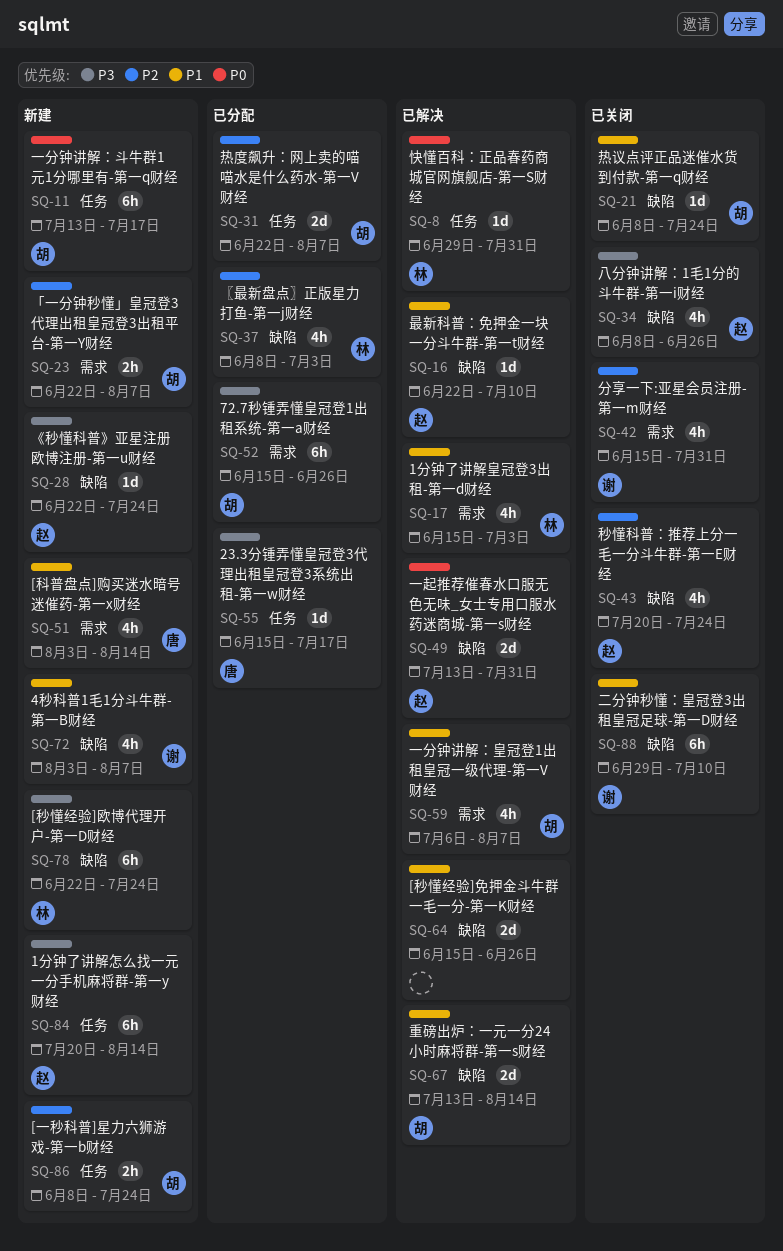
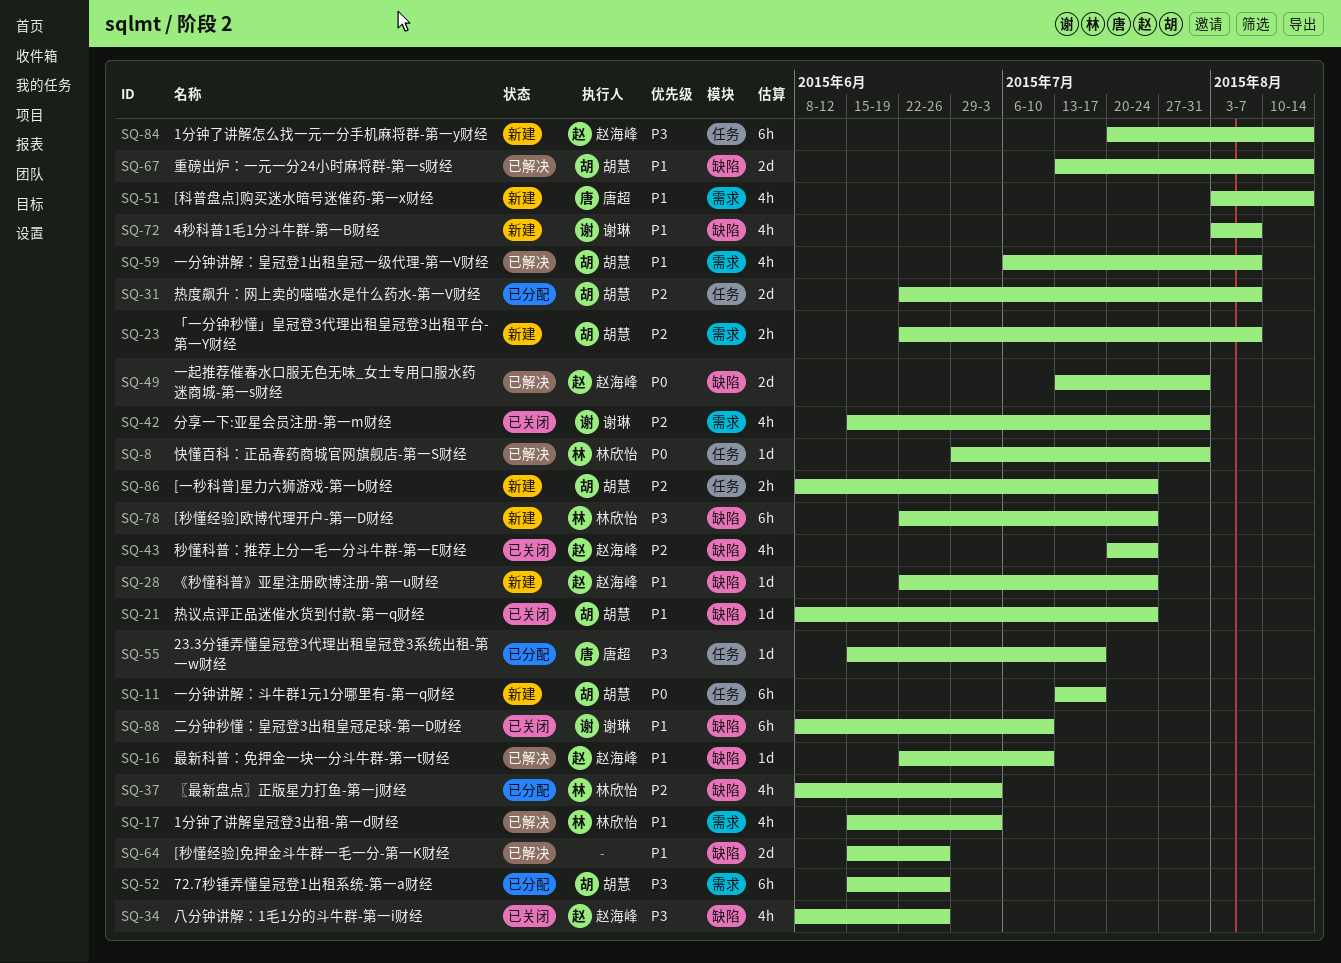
SQ-28, priority: P3 -> P1
SQ-88, start: Jun 29 -> Jun 8

